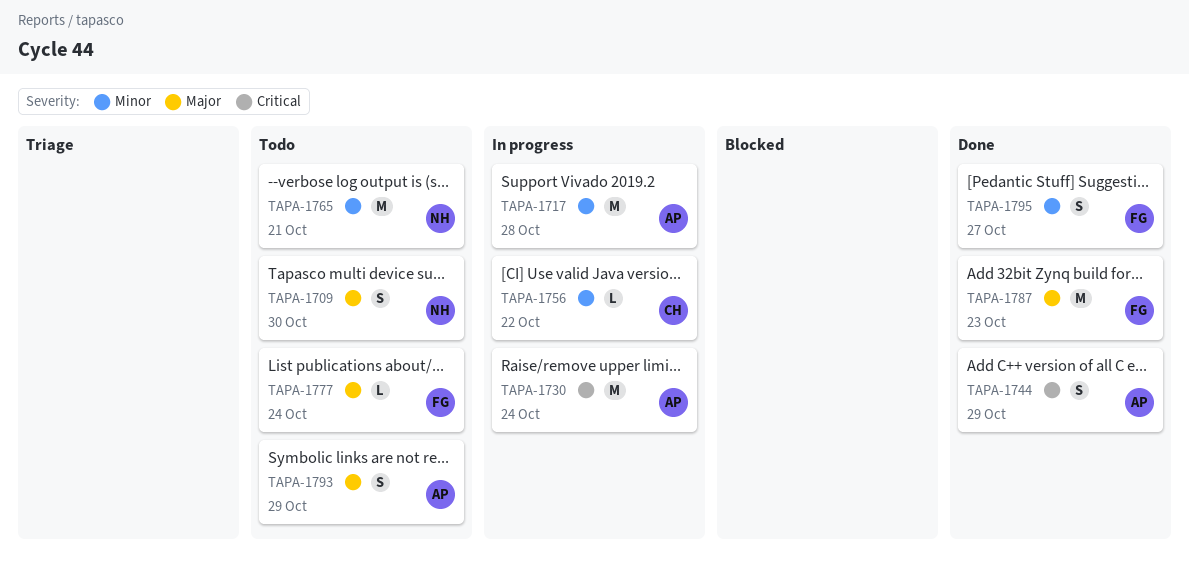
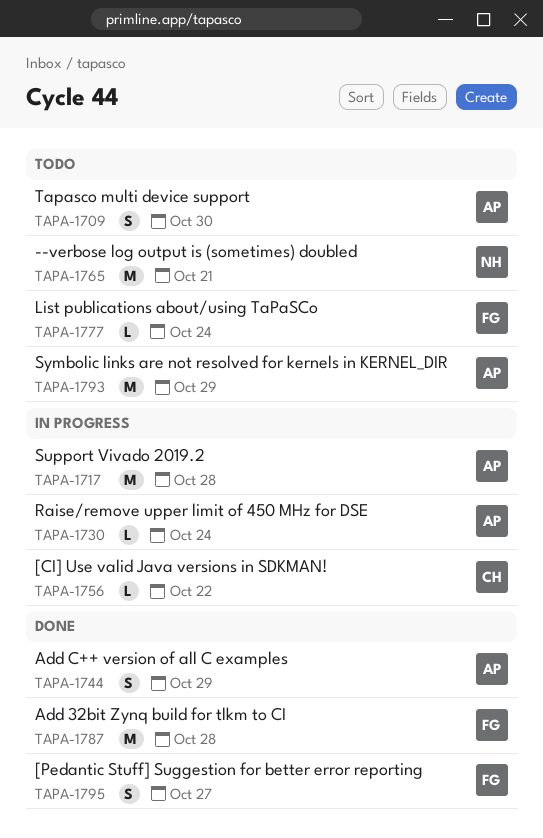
TAPA-1709, owner: NH -> AP
TAPA-1730, estimate: M -> L
TAPA-1787, due: Oct 23 -> Oct 28
TAPA-1793, estimate: S -> M

